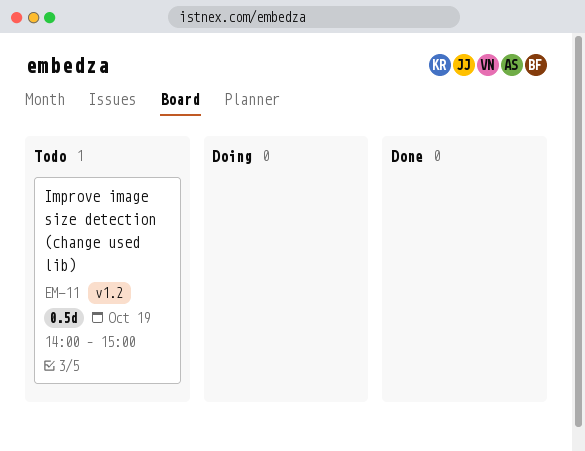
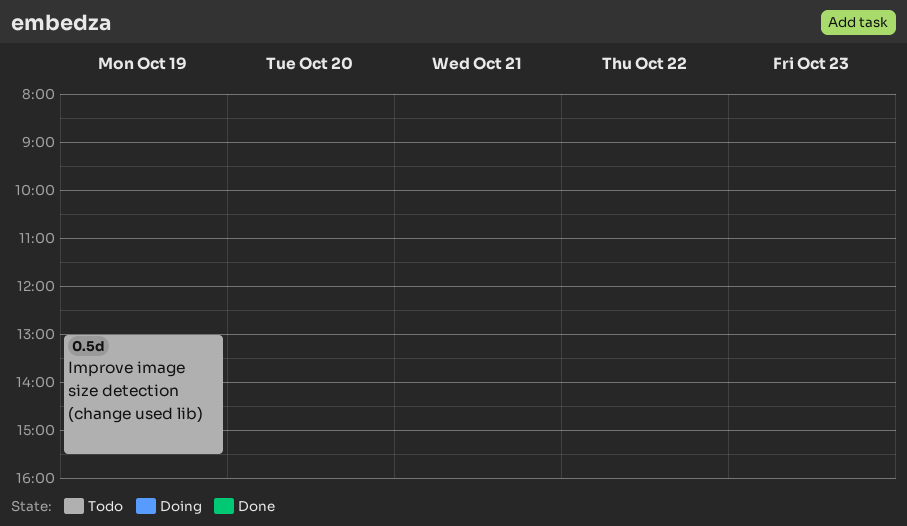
Improve image size detection (change used lib), begins: 14:00 -> 13:00
Improve image size detection (change used lib), ends: 15:00 -> 15:30

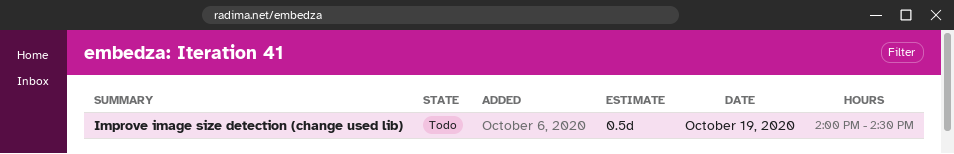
Improve image size detection (change used lib), begins: 13:00 -> 14:00
Improve image size detection (change used lib), ends: 15:30 -> 14:30

